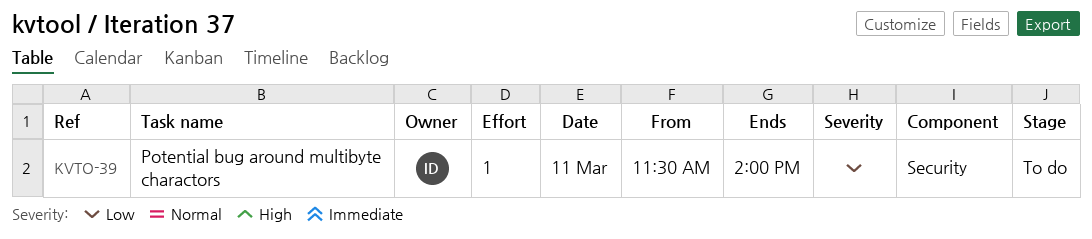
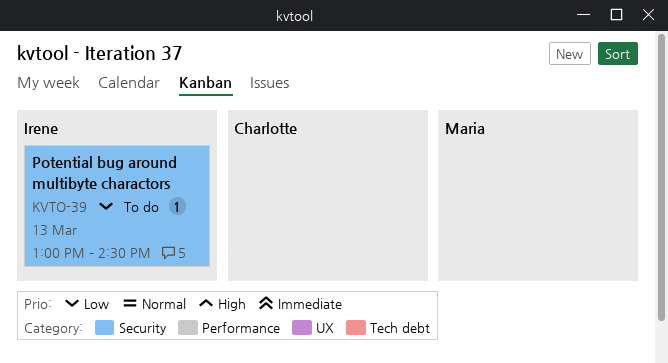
KVTO-39, day: Mar 11 -> Mar 13
KVTO-39, begins: 11:30 -> 13:00
KVTO-39, ends: 14:00 -> 14:30

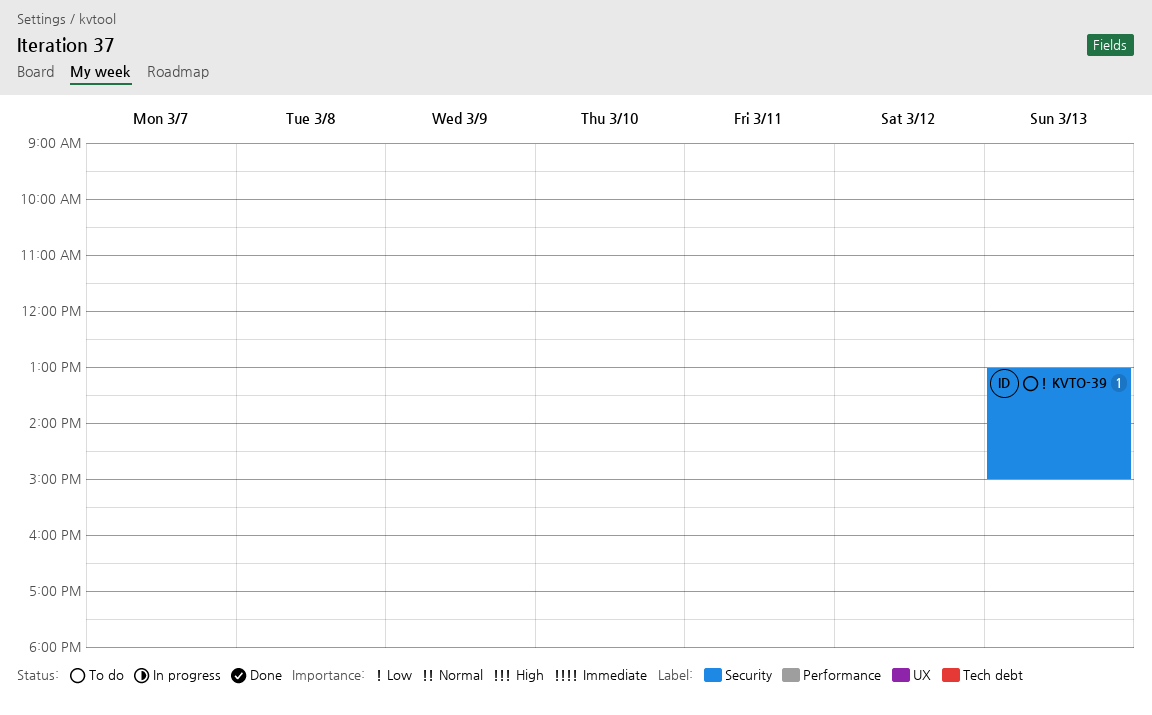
KVTO-39, ends: 14:30 -> 15:00

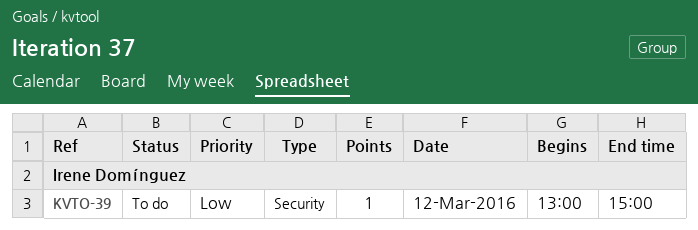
KVTO-39, day: Mar 13 -> Mar 12

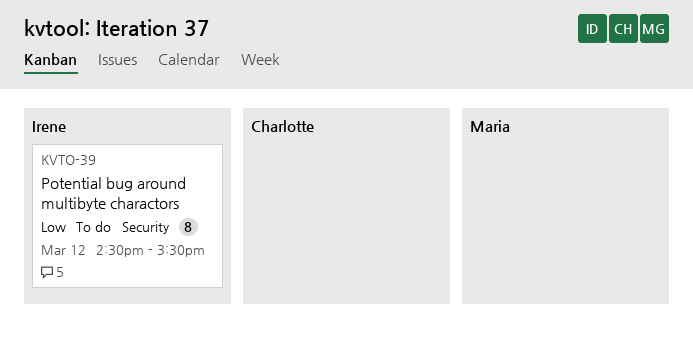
KVTO-39, estimate: 1 -> 8
KVTO-39, begins: 13:00 -> 14:30
KVTO-39, ends: 15:00 -> 15:30

